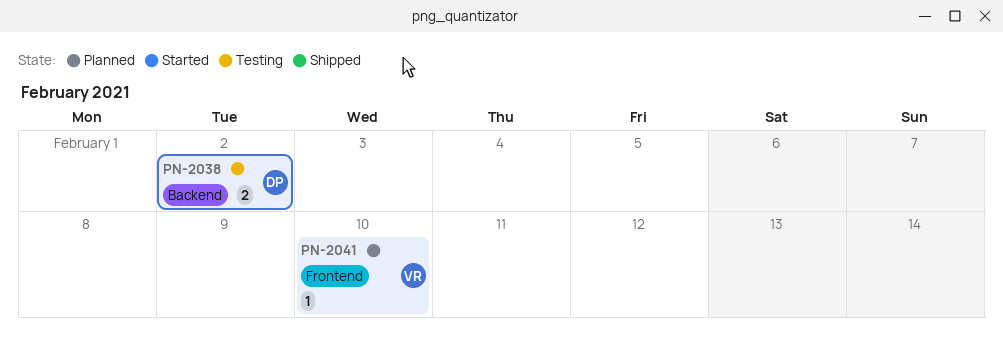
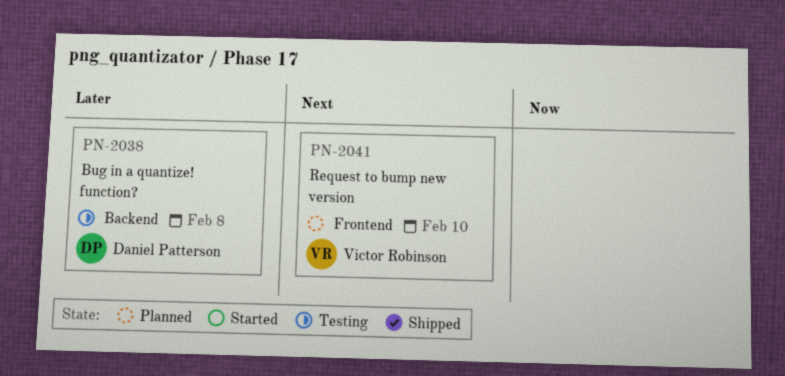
PN-2038, due: Feb 2 -> Feb 8

